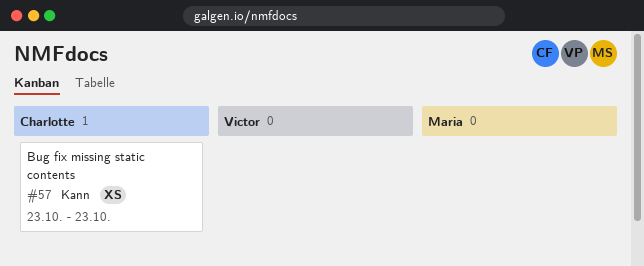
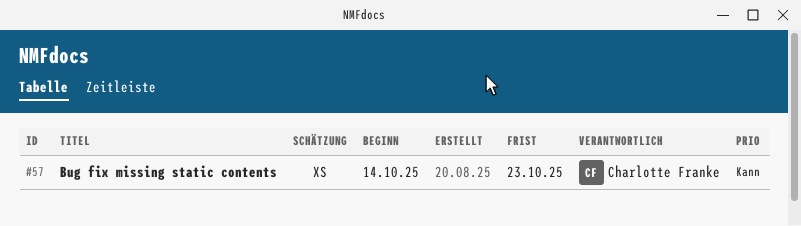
#57, start: Oct 23 -> Oct 14

